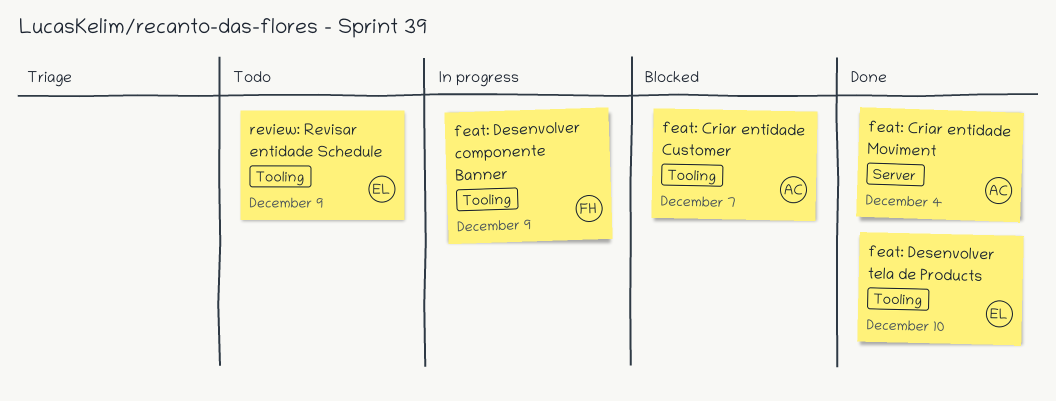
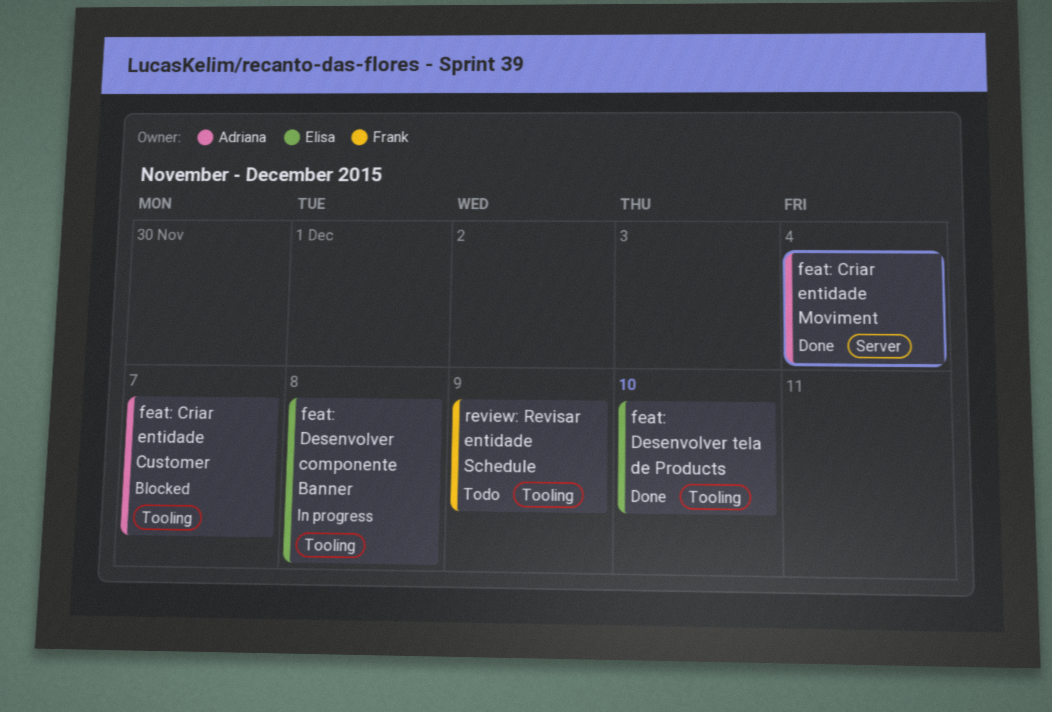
feat: Desenvolver componente Banner, owner: Frank -> Elisa
feat: Desenvolver componente Banner, due: Dec 9 -> Dec 8
review: Revisar entidade Schedule, owner: Elisa -> Frank

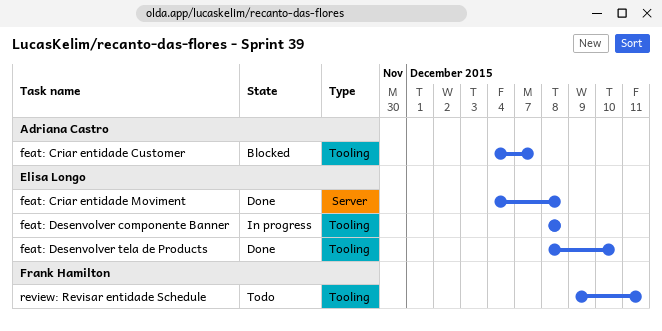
feat: Criar entidade Moviment, owner: Adriana Castro -> Elisa Longo
feat: Criar entidade Moviment, due: Dec 4 -> Dec 8
review: Revisar entidade Schedule, due: Dec 9 -> Dec 11

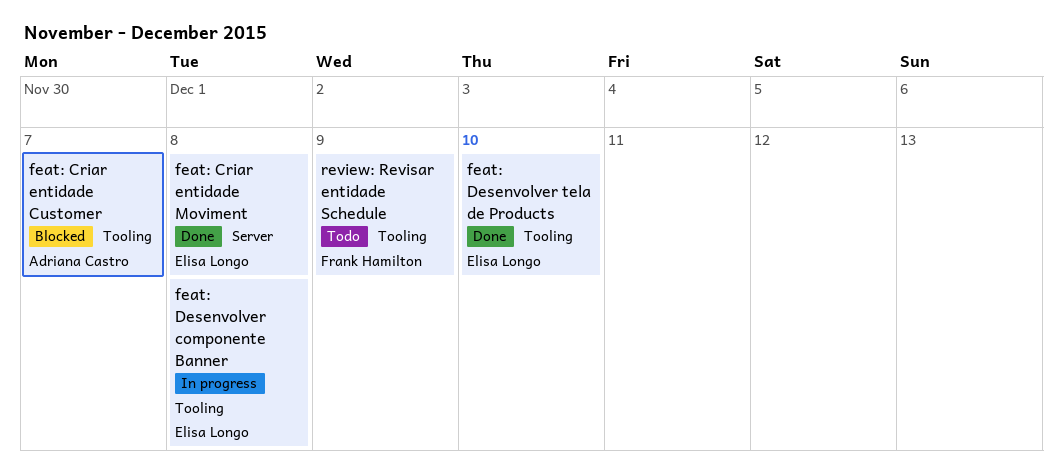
review: Revisar entidade Schedule, due: Dec 11 -> Dec 9

